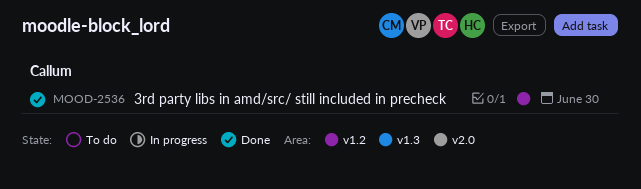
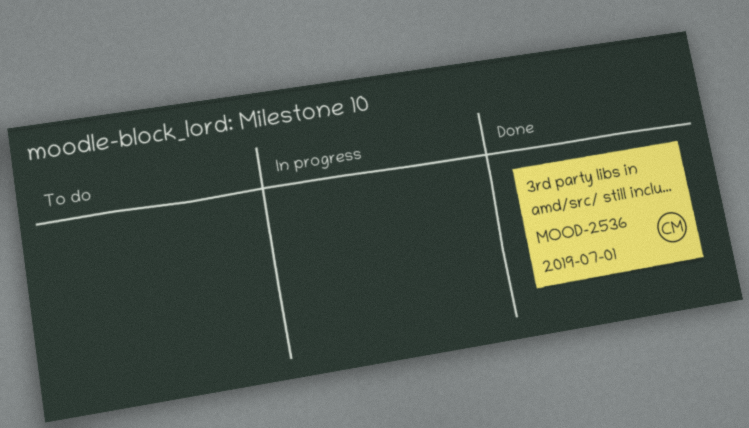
MOOD-2536, due: Jun 30 -> Jul 1

